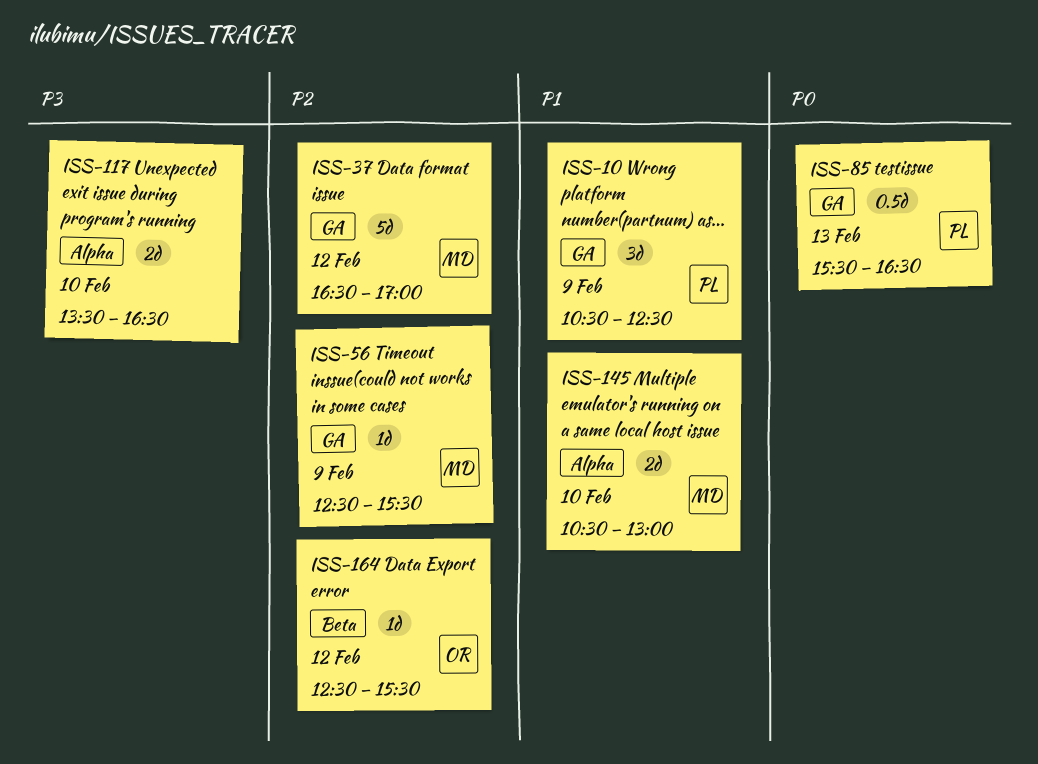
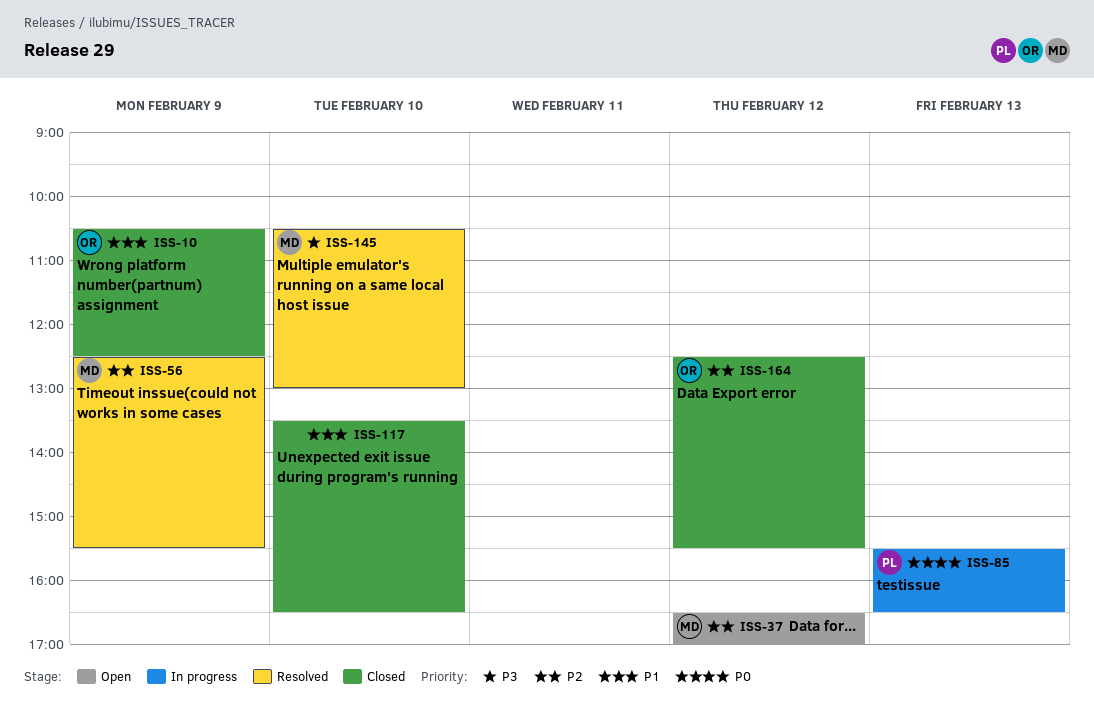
ISS-10, owner: PL -> OR
ISS-117, priority: P3 -> P1
ISS-145, priority: P1 -> P3

